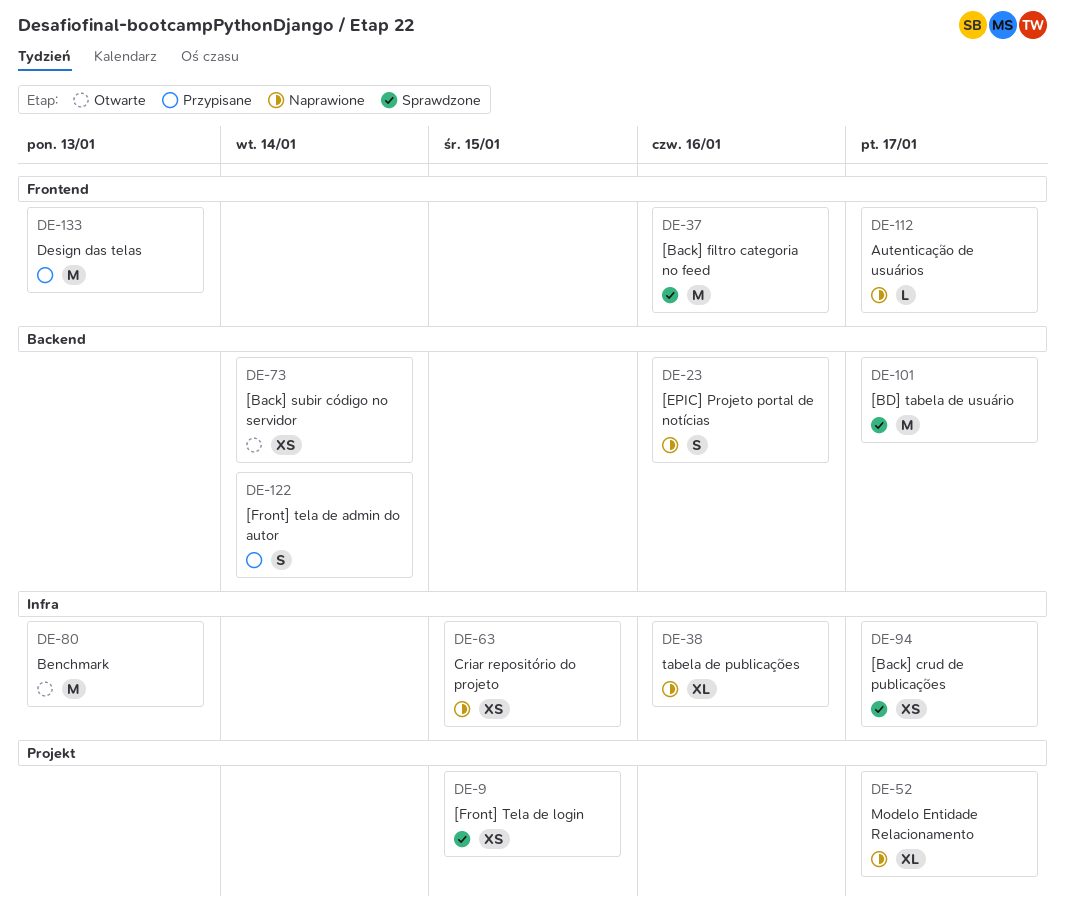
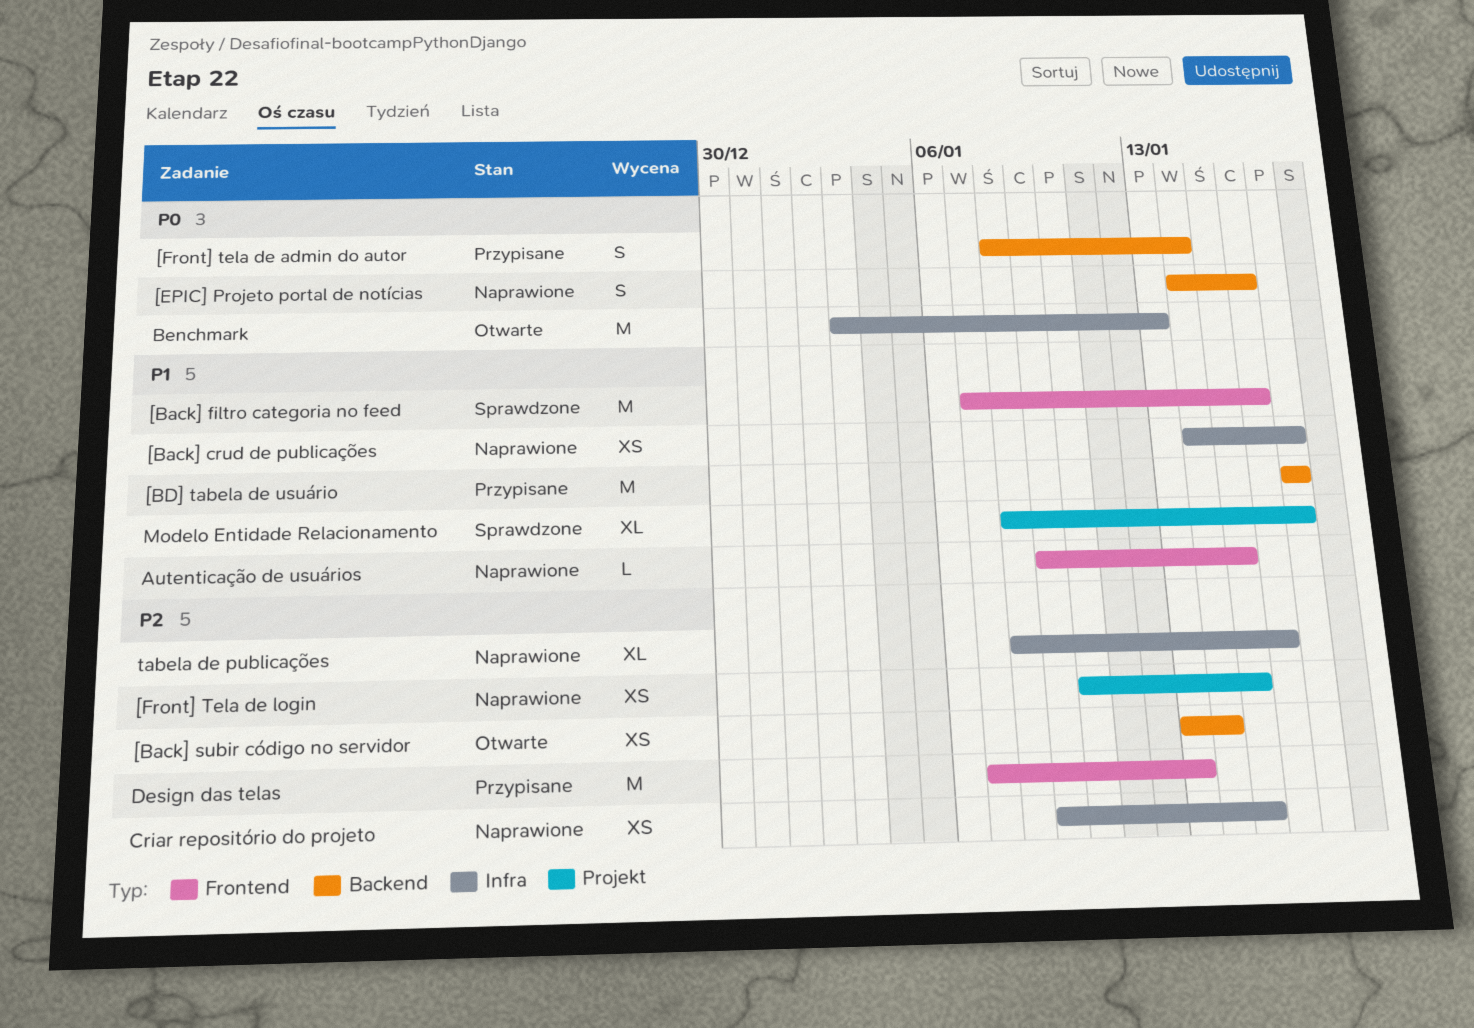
[Back] crud de publicações, status: Sprawdzone -> Naprawione
[BD] tabela de usuário, status: Sprawdzone -> Przypisane
[Front] Tela de login, status: Sprawdzone -> Naprawione
Autenticação de usuários, due: Jan 17 -> Jan 15
Modelo Entidade Relacionamento, status: Naprawione -> Sprawdzone

